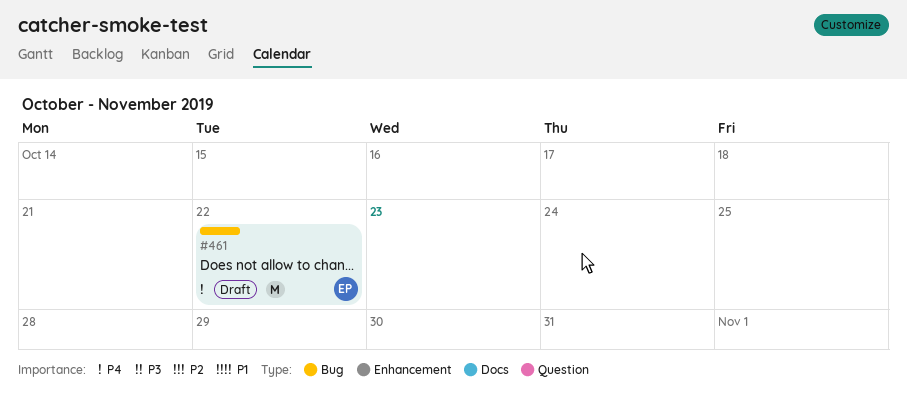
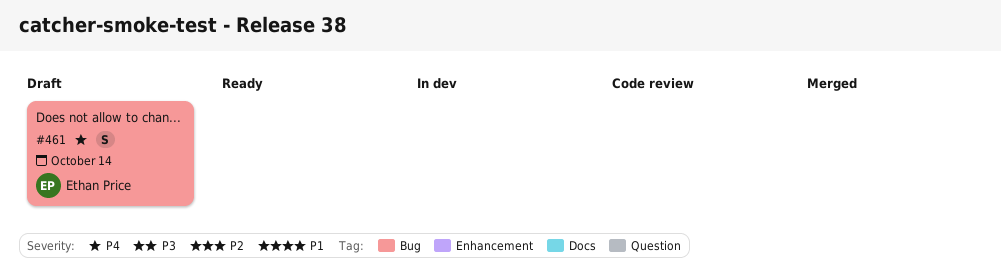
#461, estimate: M -> S
#461, due: Oct 22 -> Oct 14

